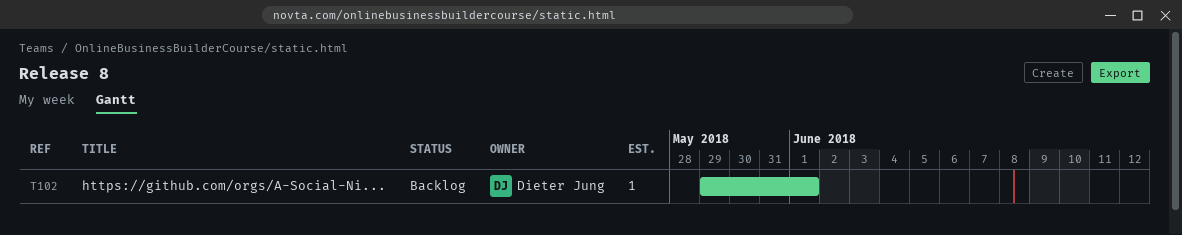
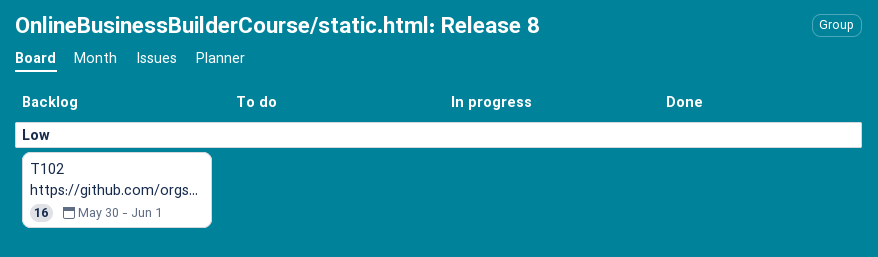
T102, estimate: 1 -> 16
T102, start: May 29 -> May 30

